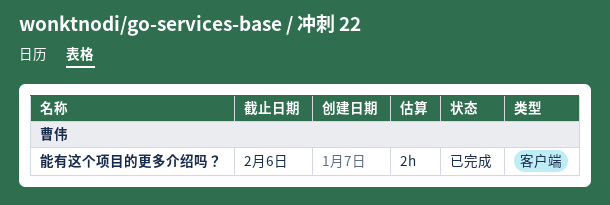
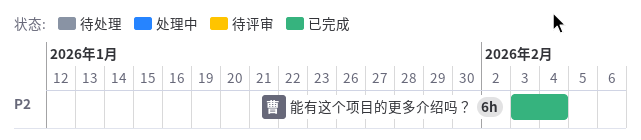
能有这个项目的更多介绍吗？, estimate: 2h -> 6h
能有这个项目的更多介绍吗？, due: Feb 6 -> Feb 4

